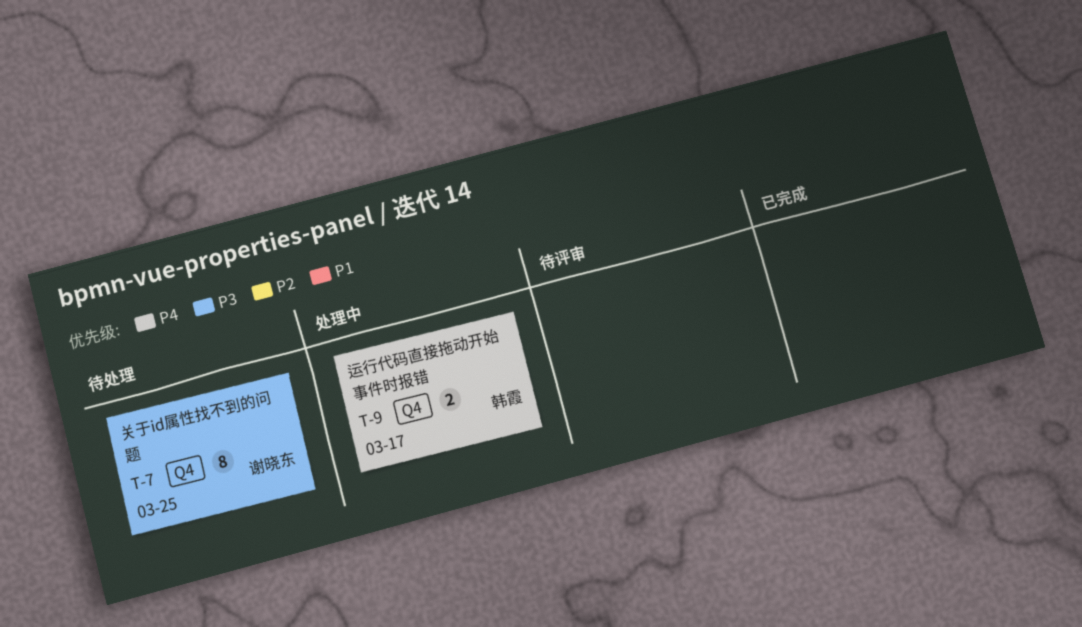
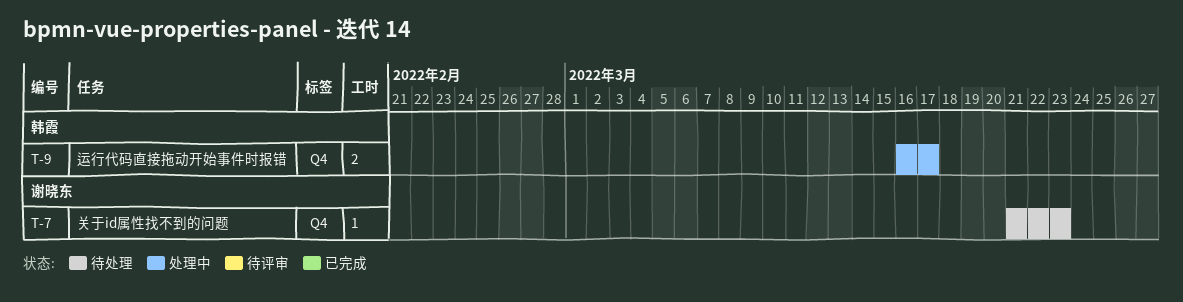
T-7, estimate: 8 -> 1
T-7, due: Mar 25 -> Mar 23

